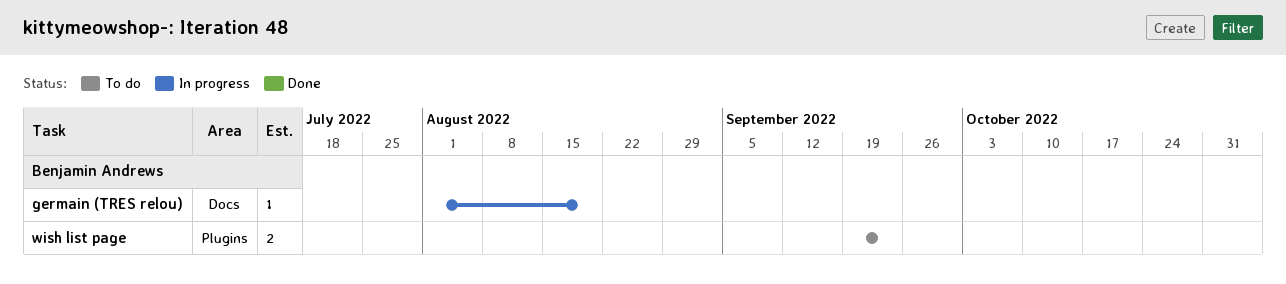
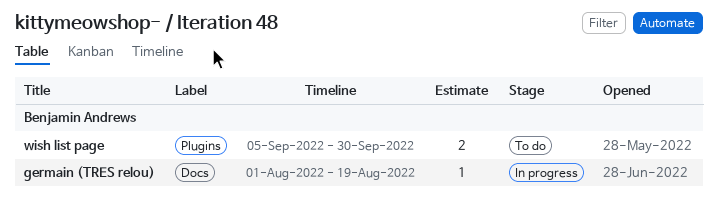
wish list page, start: Sep 19 -> Sep 5
wish list page, due: Sep 23 -> Sep 30

